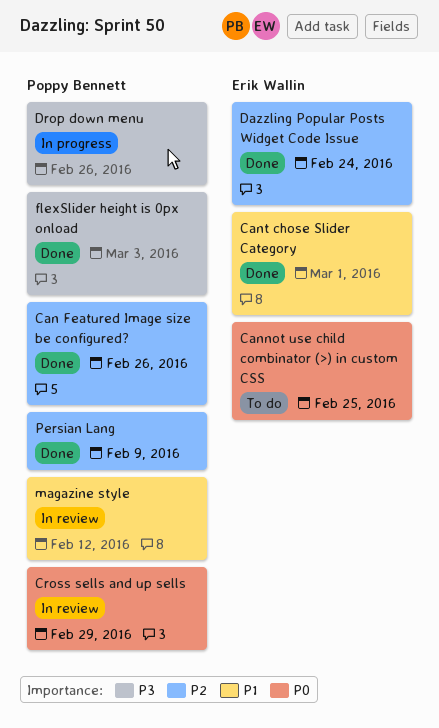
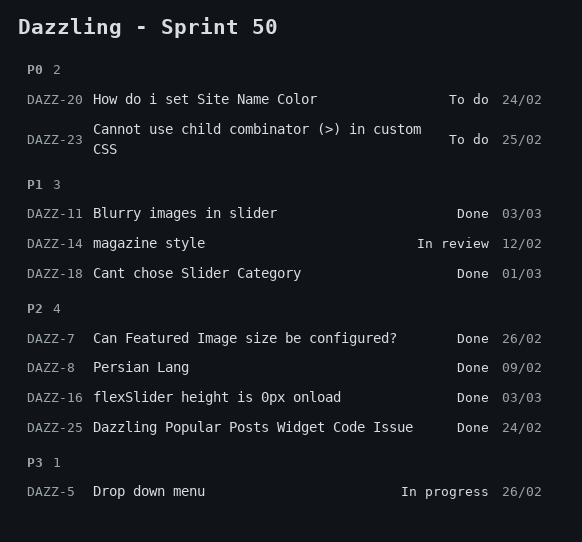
Blurry images in slider: none -> present
Cross sells and up sells: present -> none
flexSlider height is 0px onload, priority: P3 -> P2
How do i set Site Name Color: none -> present

